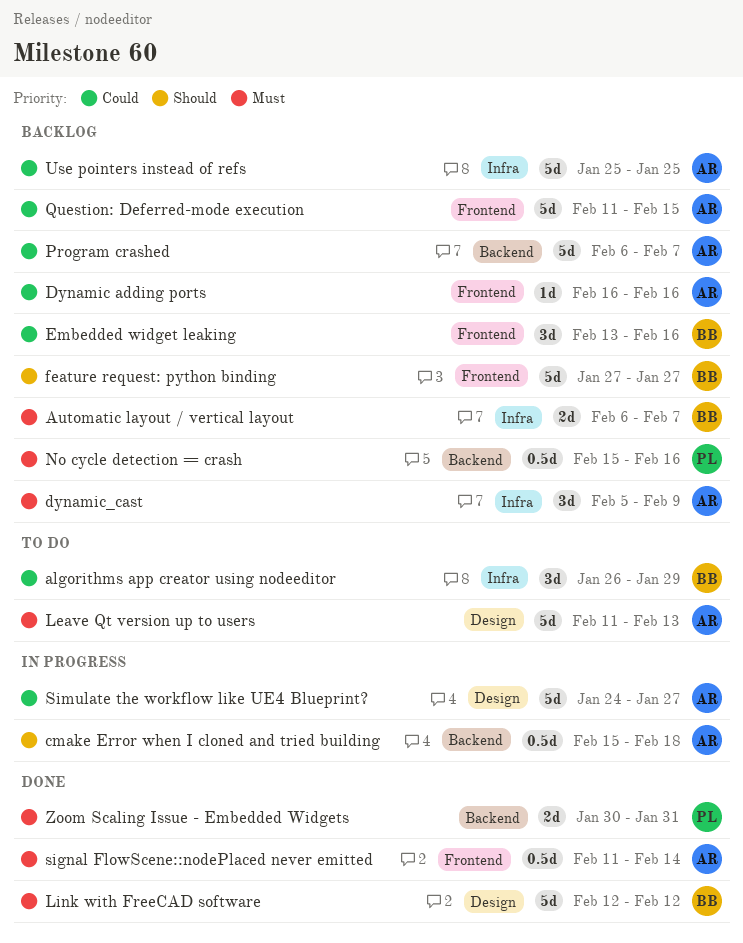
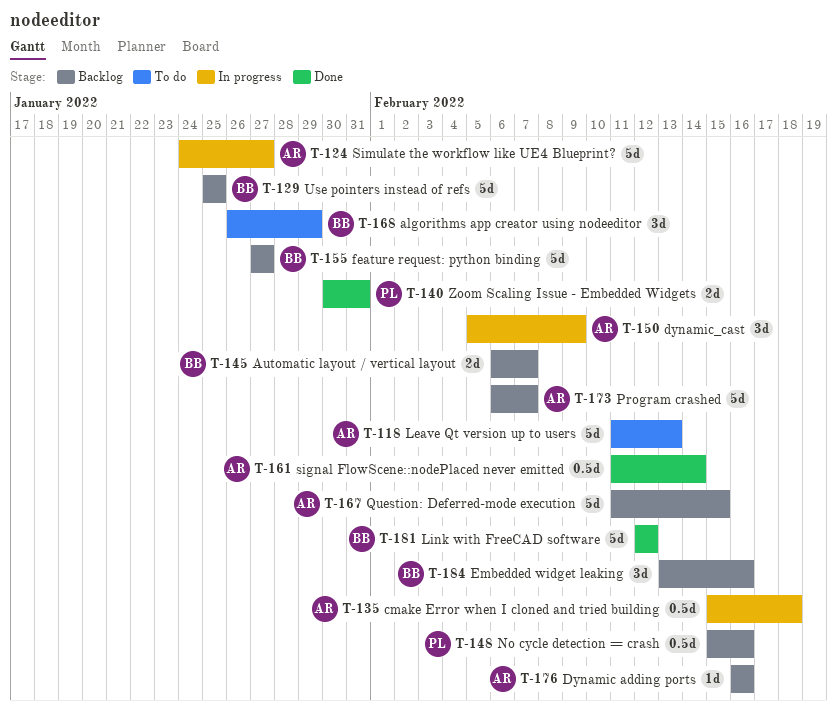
dynamic_cast, status: Backlog -> In progress
Use pointers instead of refs, owner: AR -> BB

